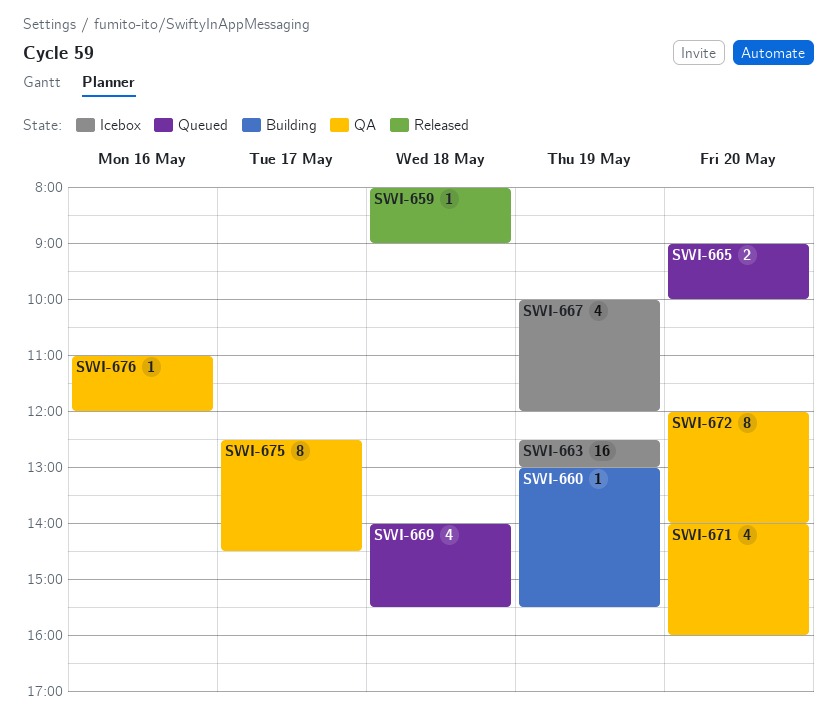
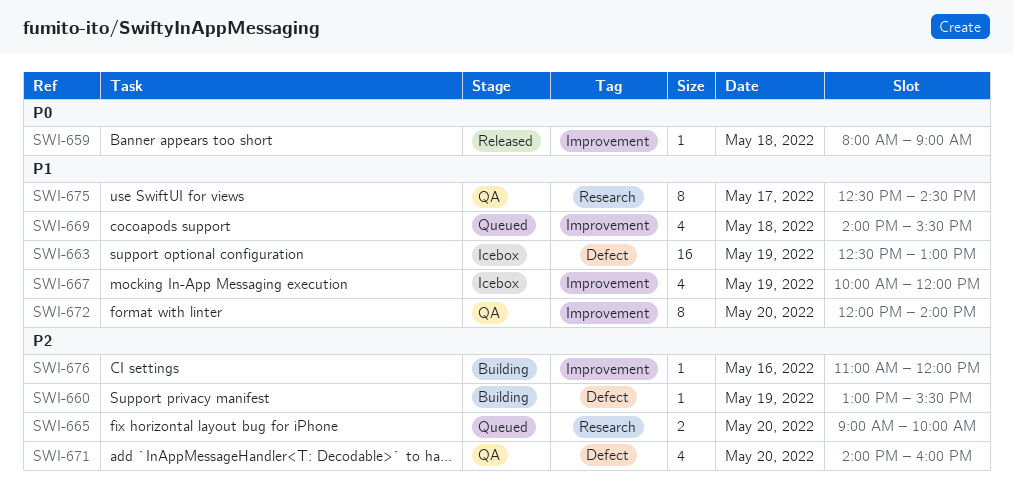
SWI-676, status: QA -> Building

